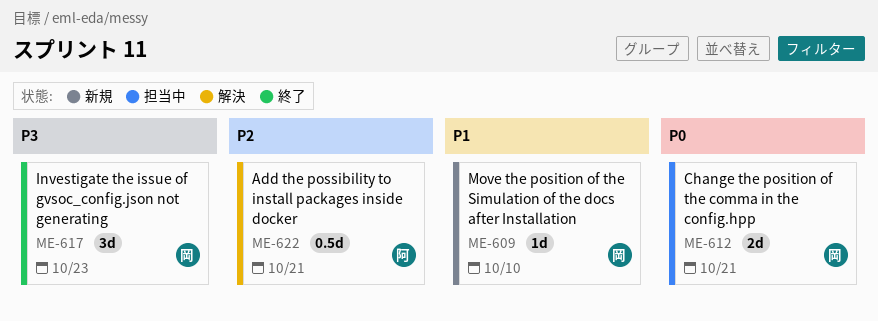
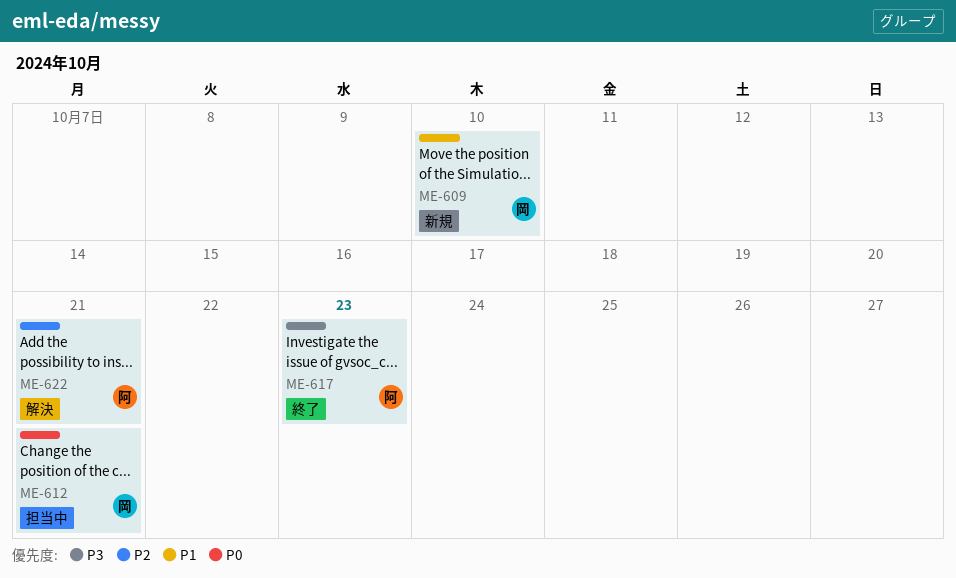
ME-617, owner: 岡 -> 阿

